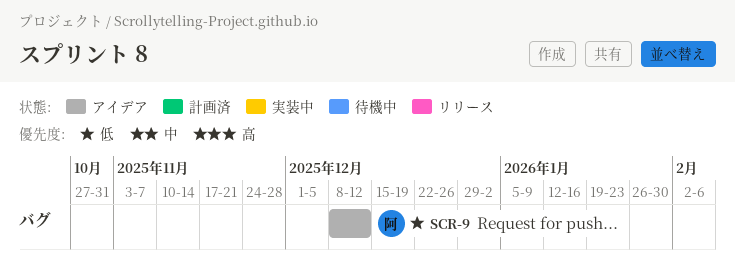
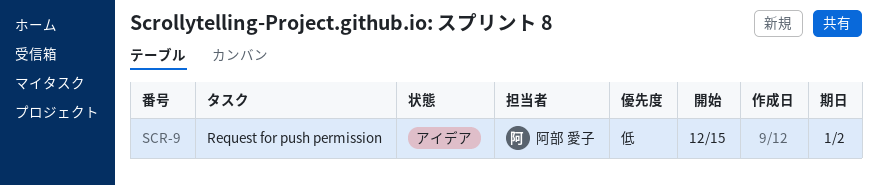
SCR-9, start: Dec 8 -> Dec 15
SCR-9, due: Dec 12 -> Jan 2

